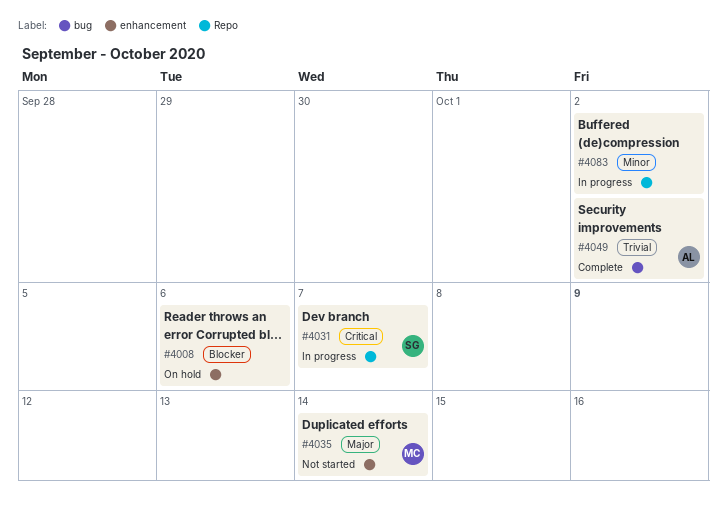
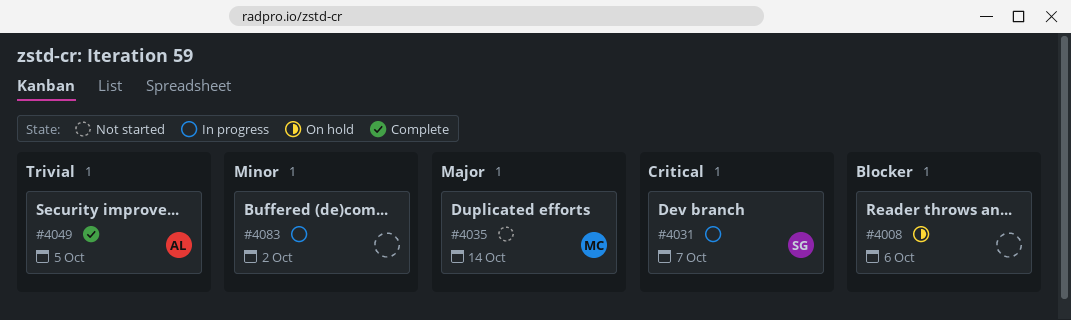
#4049, due: Oct 2 -> Oct 5

